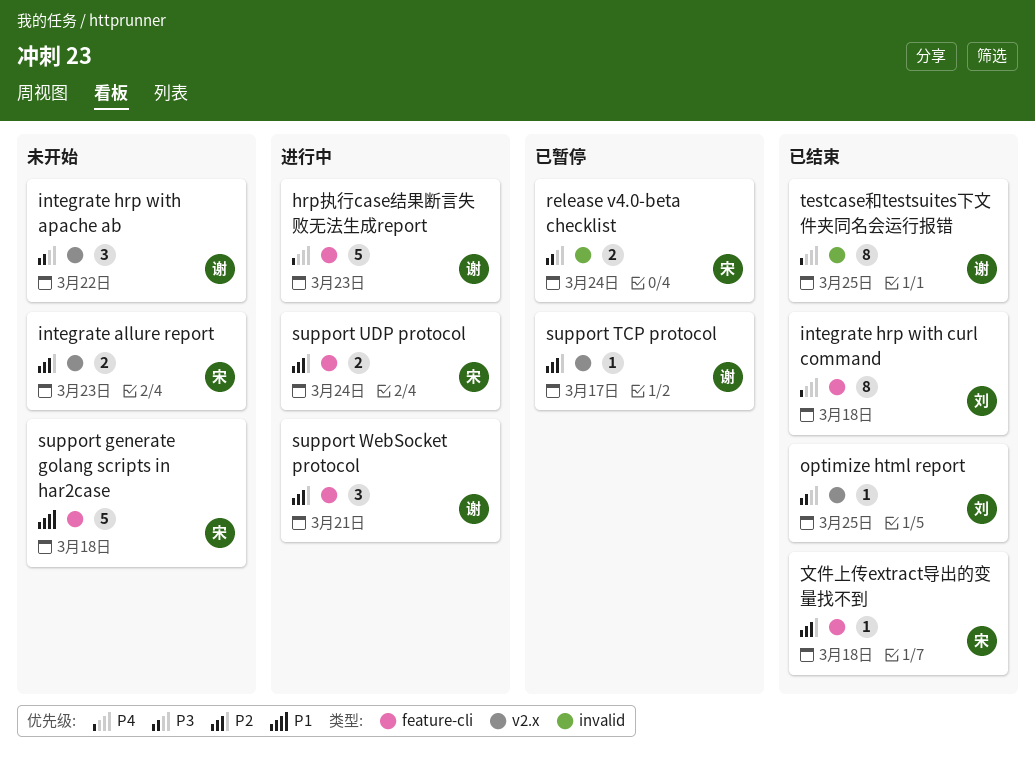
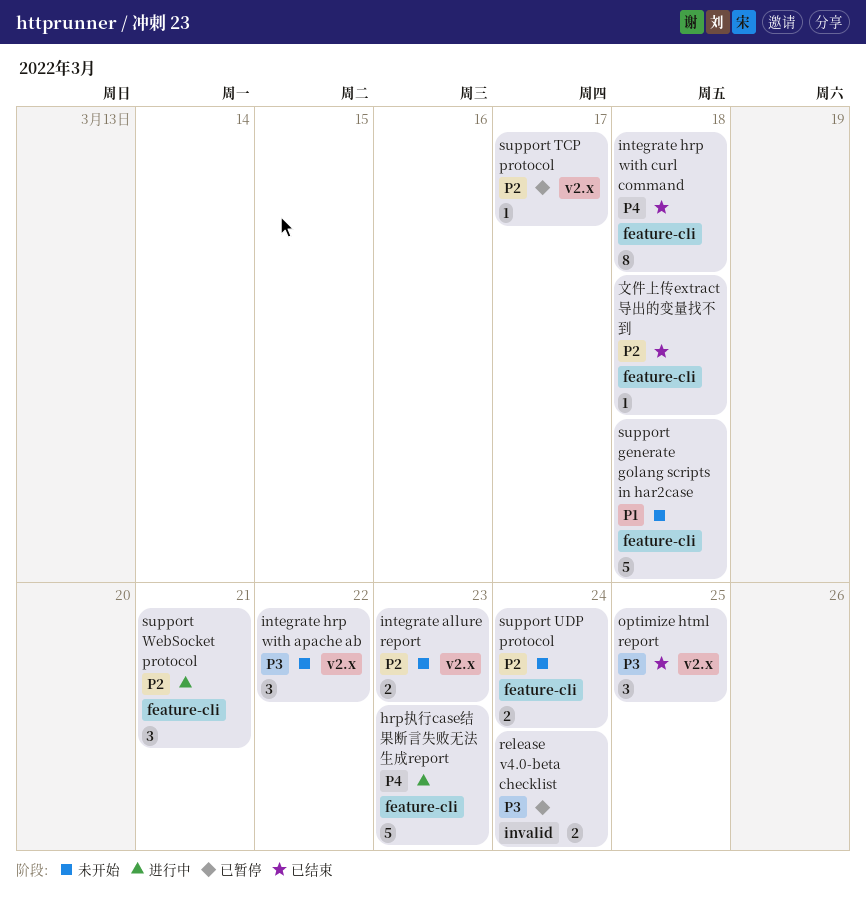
optimize html report, estimate: 1 -> 3
support UDP protocol, status: 进行中 -> 未开始
testcase和testsuites下文件夹同名会运行报错: present -> none

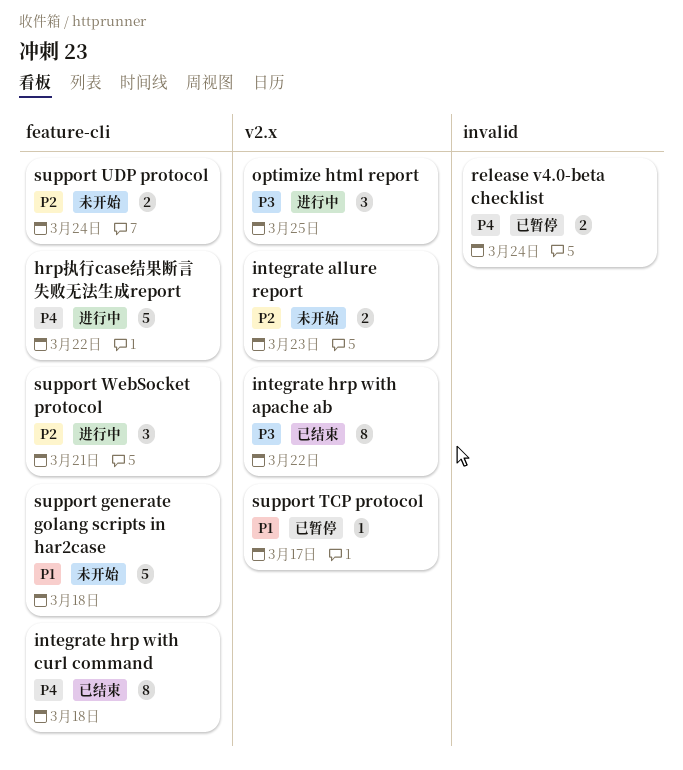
hrp执行case结果断言失败无法生成report, due: Mar 23 -> Mar 22
integrate hrp with apache ab, status: 未开始 -> 已结束
integrate hrp with apache ab, estimate: 3 -> 8
optimize html report, status: 已结束 -> 进行中
release v4.0-beta checklist, priority: P3 -> P4
support TCP protocol, priority: P2 -> P1
文件上传extract导出的变量找不到: present -> none

